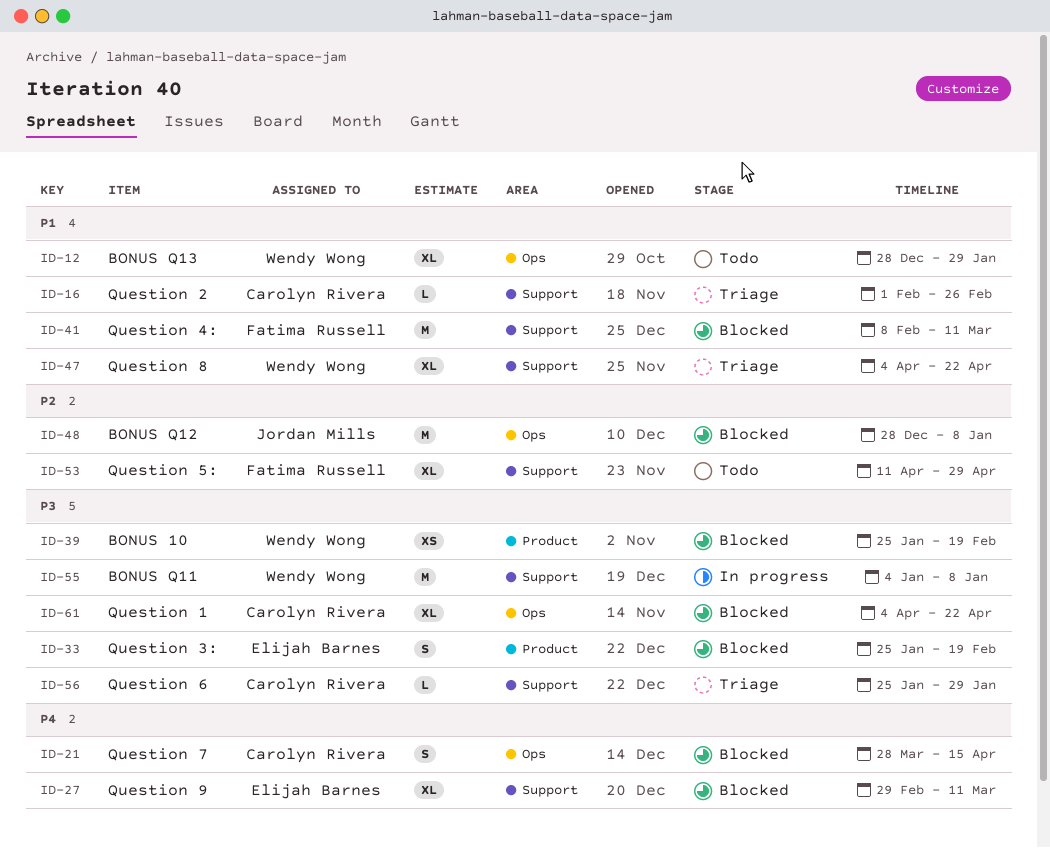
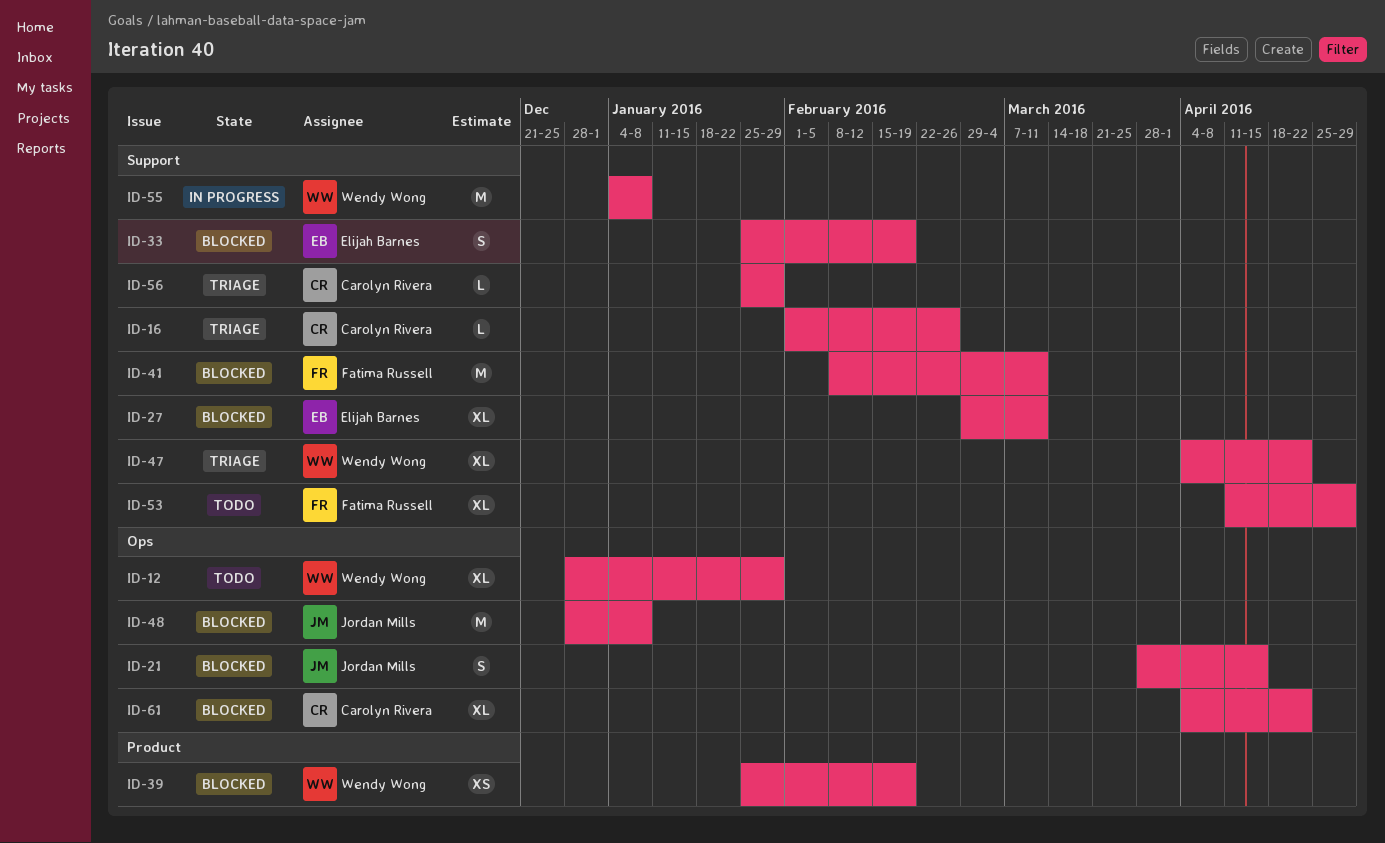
ID-21, owner: Carolyn Rivera -> Jordan Mills
ID-33, label: Product -> Support

